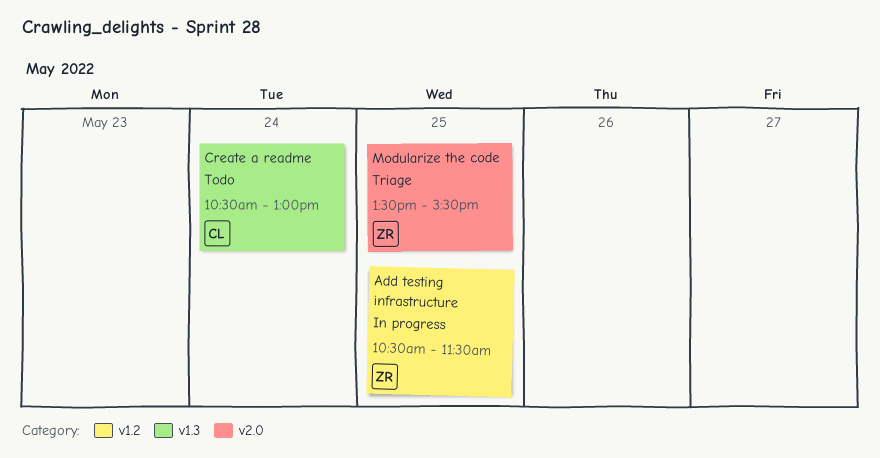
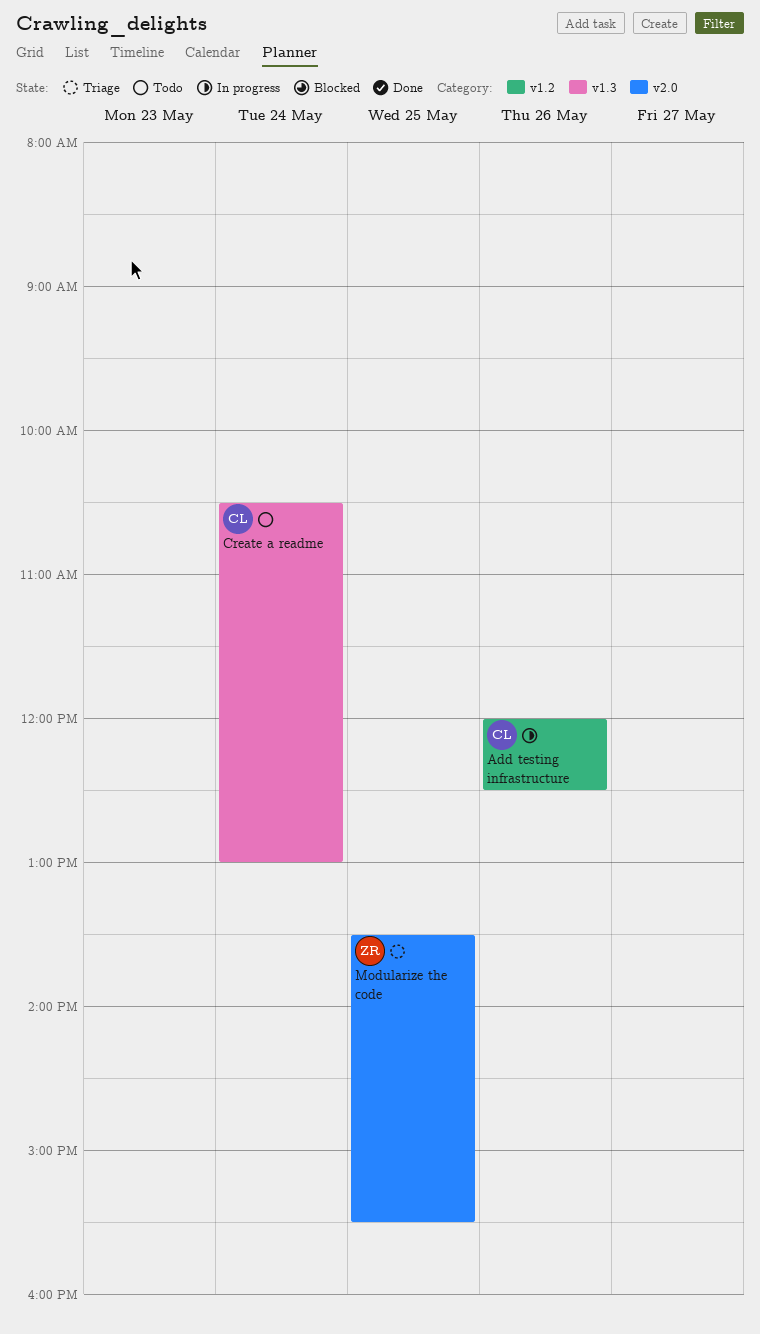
Add testing infrastructure, owner: ZR -> CL
Add testing infrastructure, day: May 25 -> May 26
Add testing infrastructure, begins: 10:30 -> 12:00
Add testing infrastructure, ends: 11:30 -> 12:30

